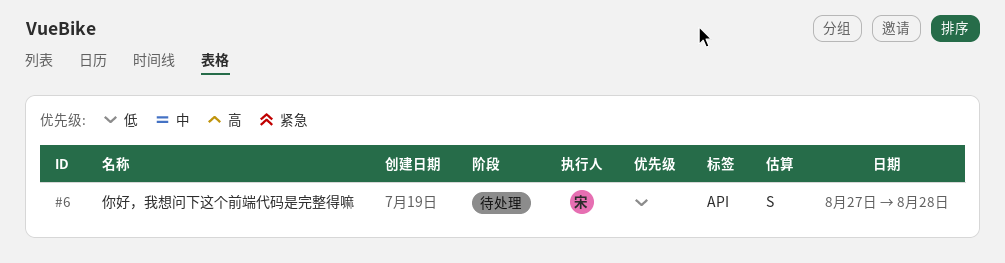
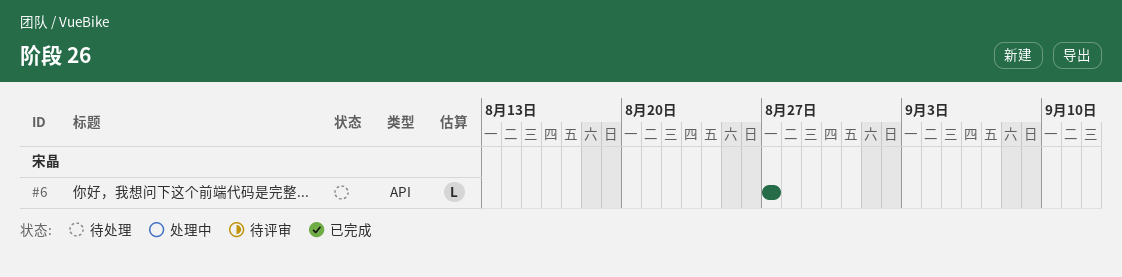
#6, estimate: S -> L
#6, due: Aug 28 -> Aug 27

